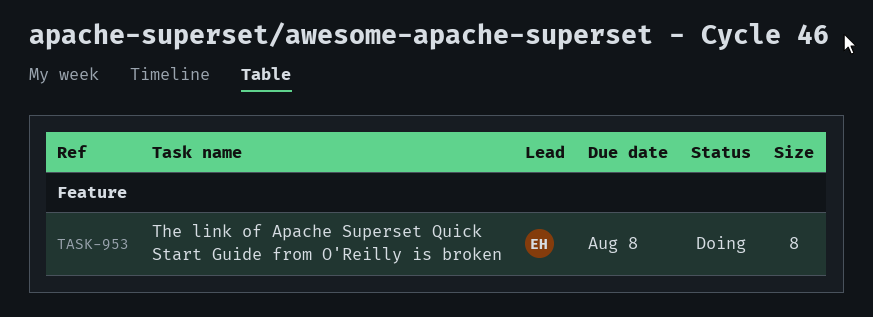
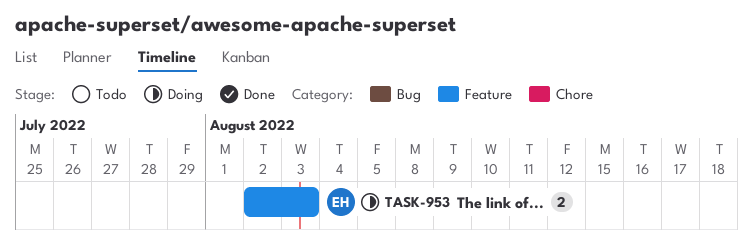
TASK-953, estimate: 8 -> 2
TASK-953, due: Aug 8 -> Aug 3

